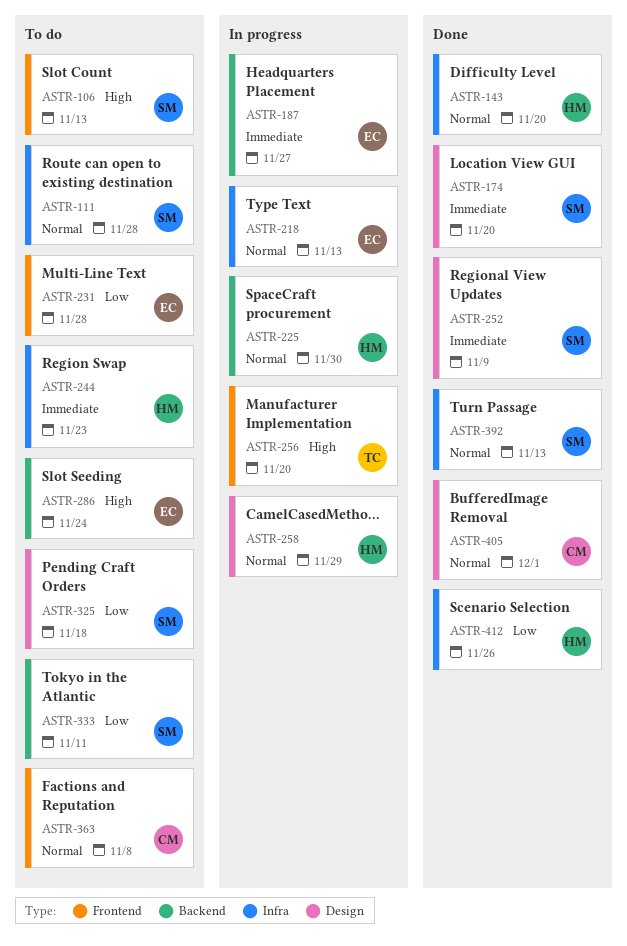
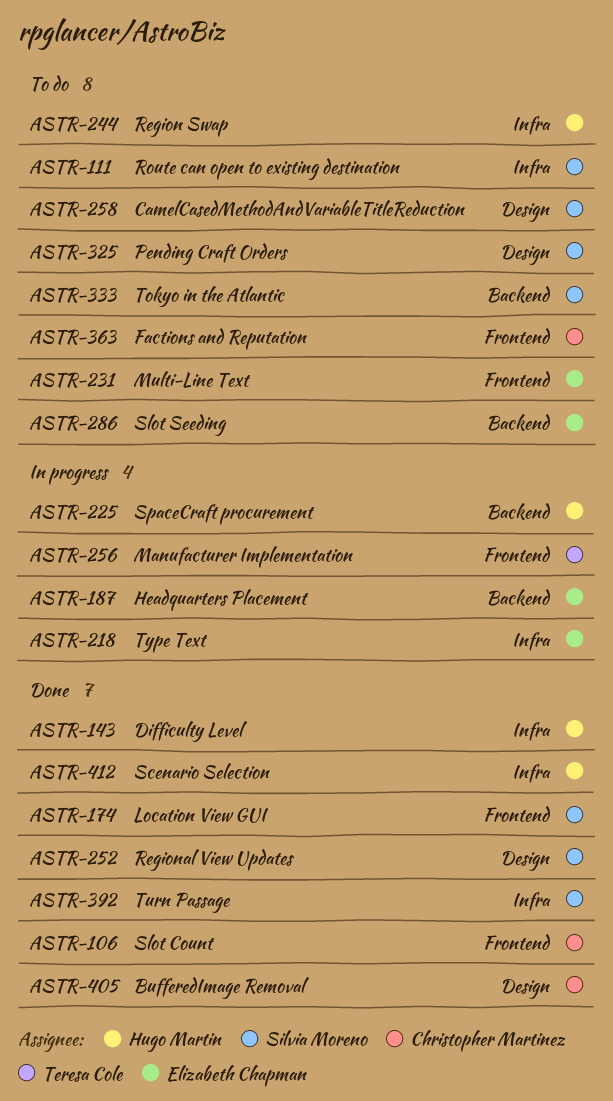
ASTR-106, status: To do -> Done
ASTR-106, owner: Silvia Moreno -> Christopher Martinez
ASTR-174, label: Design -> Frontend
ASTR-258, status: In progress -> To do
ASTR-258, owner: Hugo Martin -> Silvia Moreno

